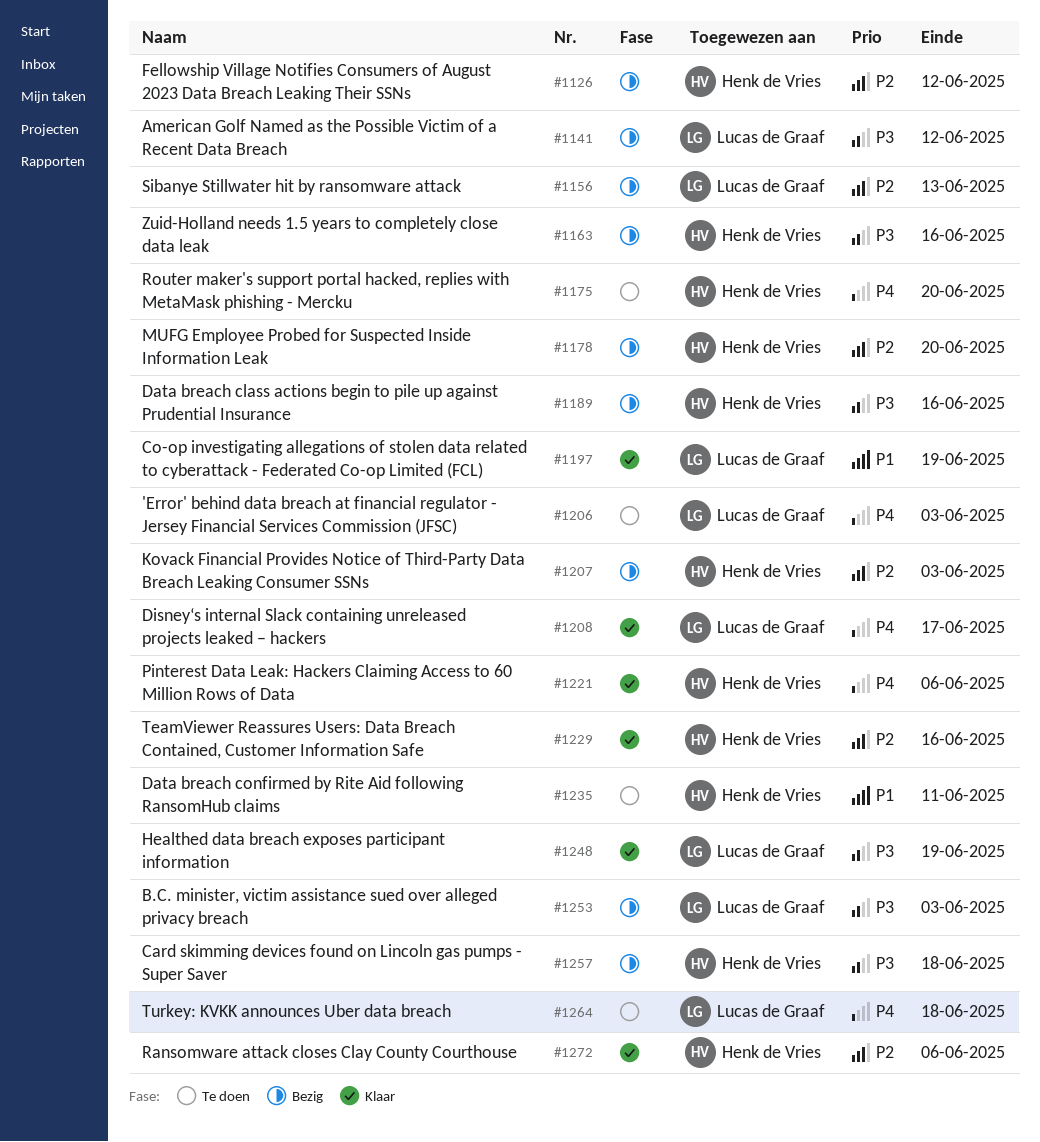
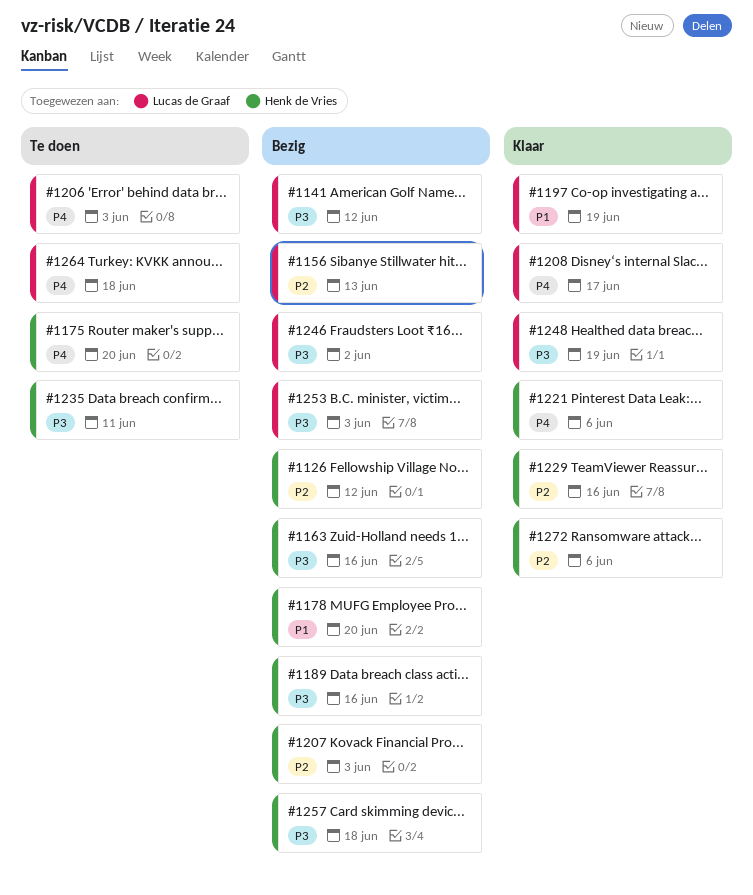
#1178, priority: P2 -> P1
#1235, priority: P1 -> P3
#1246: none -> present

